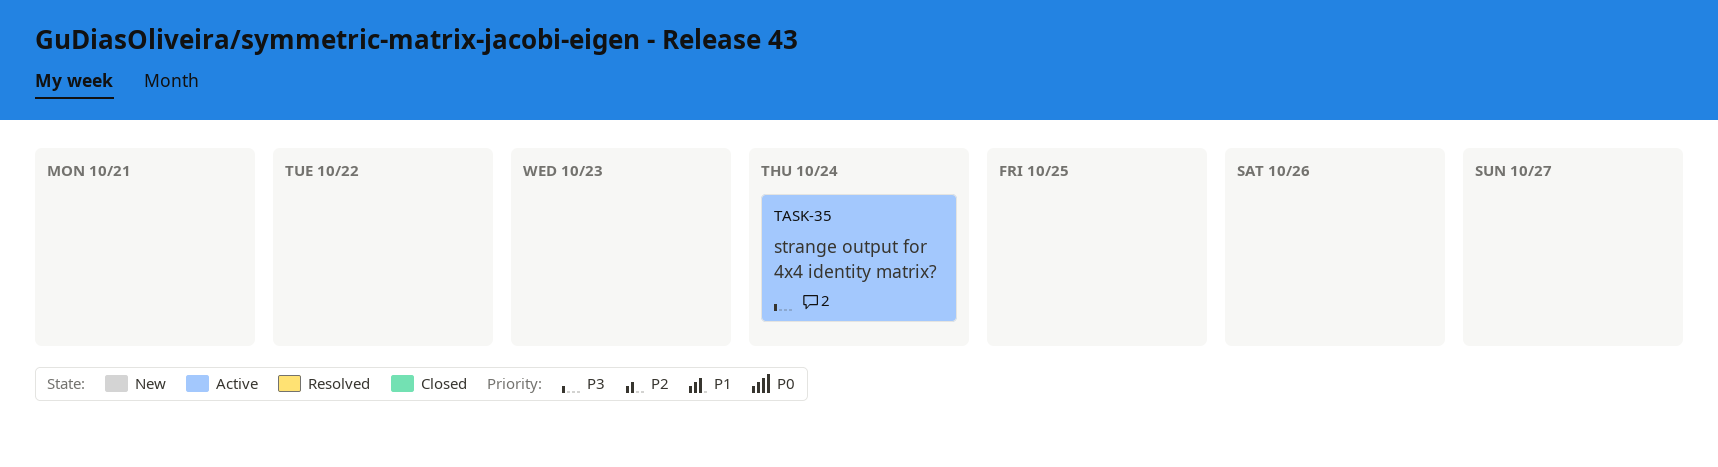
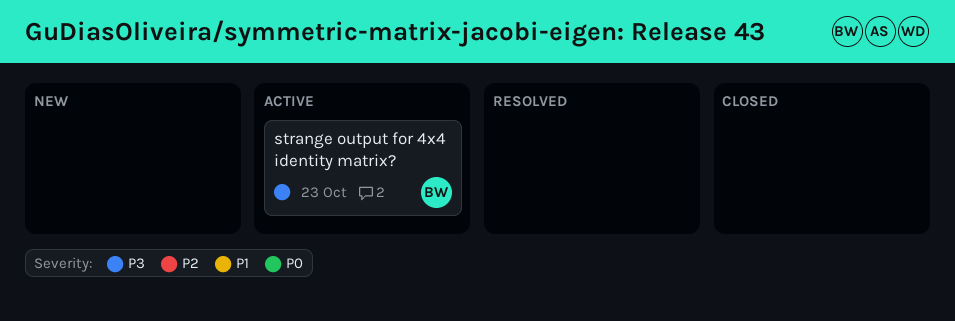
strange output for 4x4 identity matrix?, due: Oct 24 -> Oct 23

